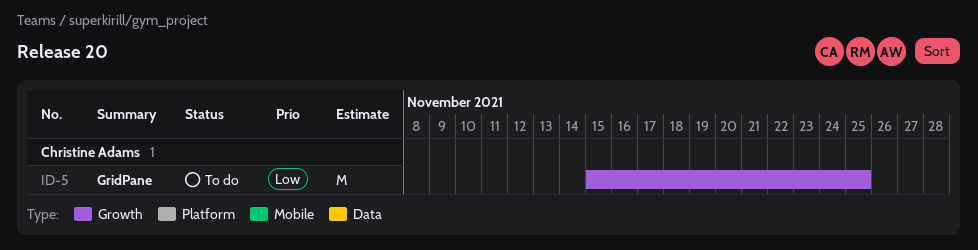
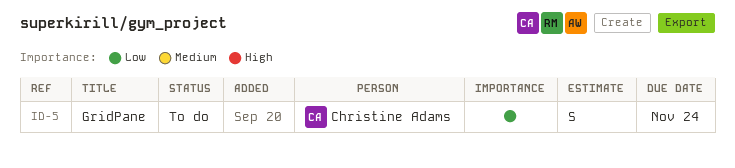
ID-5, estimate: M -> S
ID-5, due: Nov 25 -> Nov 24

